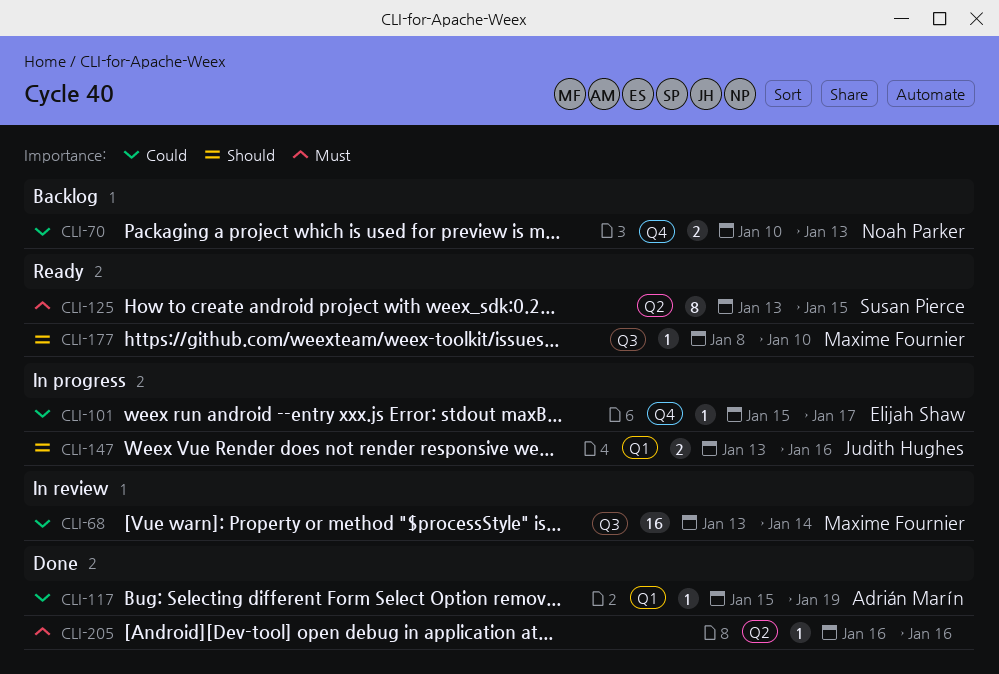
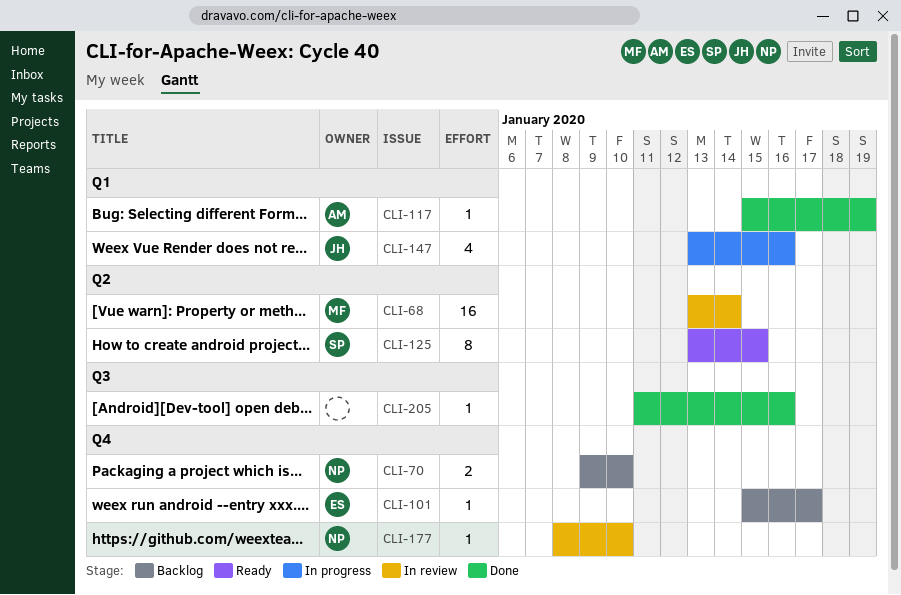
CLI-68, label: Q3 -> Q2
CLI-70, start: Jan 10 -> Jan 9
CLI-70, due: Jan 13 -> Jan 10
CLI-101, status: In progress -> Backlog
CLI-147, estimate: 2 -> 4
CLI-177, status: Ready -> In review
CLI-177, owner: Maxime Fournier -> Noah Parker
CLI-177, label: Q3 -> Q4
CLI-205, label: Q2 -> Q3
CLI-205, start: Jan 16 -> Jan 11

